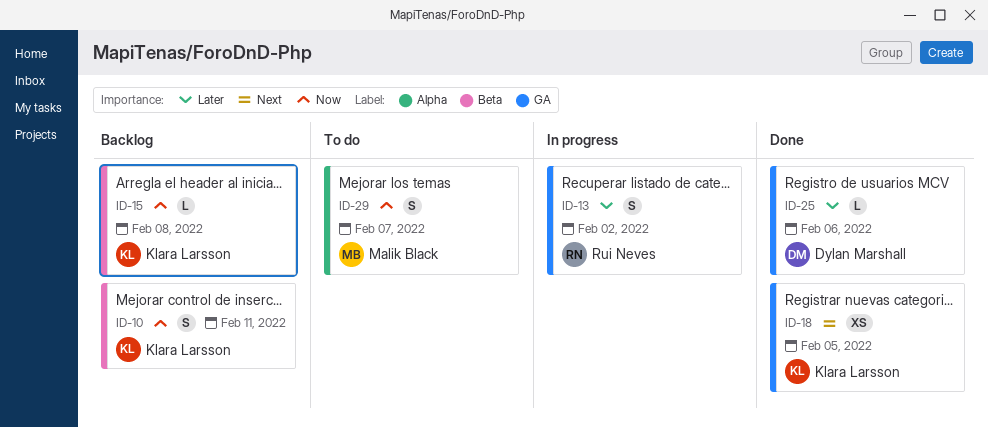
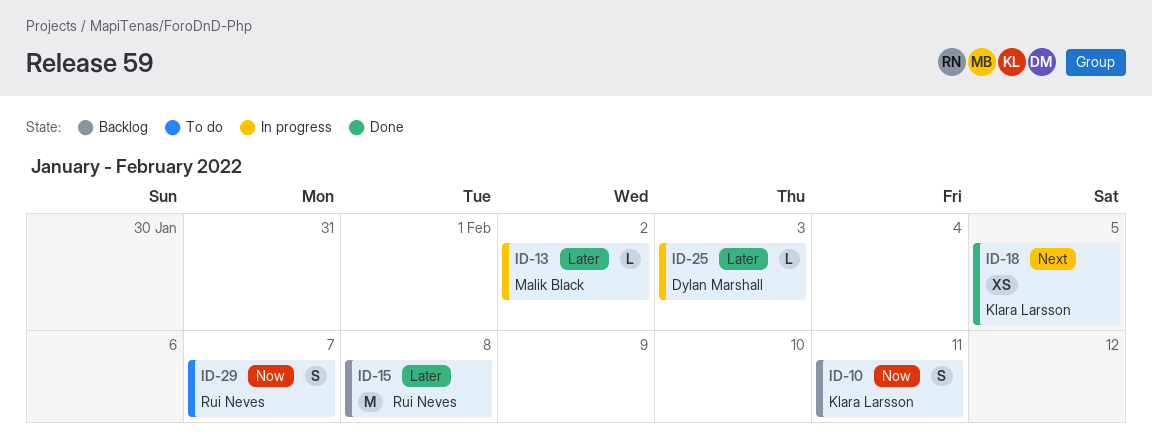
ID-13, owner: Rui Neves -> Malik Black
ID-13, estimate: S -> L
ID-15, owner: Klara Larsson -> Rui Neves
ID-15, priority: Now -> Later
ID-15, estimate: L -> M
ID-25, status: Done -> In progress
ID-25, due: Feb 6 -> Feb 3
ID-29, owner: Malik Black -> Rui Neves

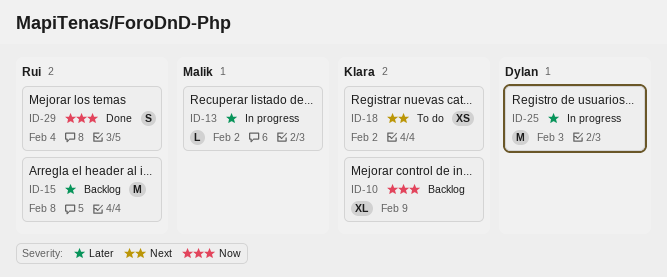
ID-10, estimate: S -> XL
ID-10, due: Feb 11 -> Feb 9
ID-18, status: Done -> To do
ID-18, due: Feb 5 -> Feb 2
ID-25, estimate: L -> M
ID-29, status: To do -> Done
ID-29, due: Feb 7 -> Feb 4

